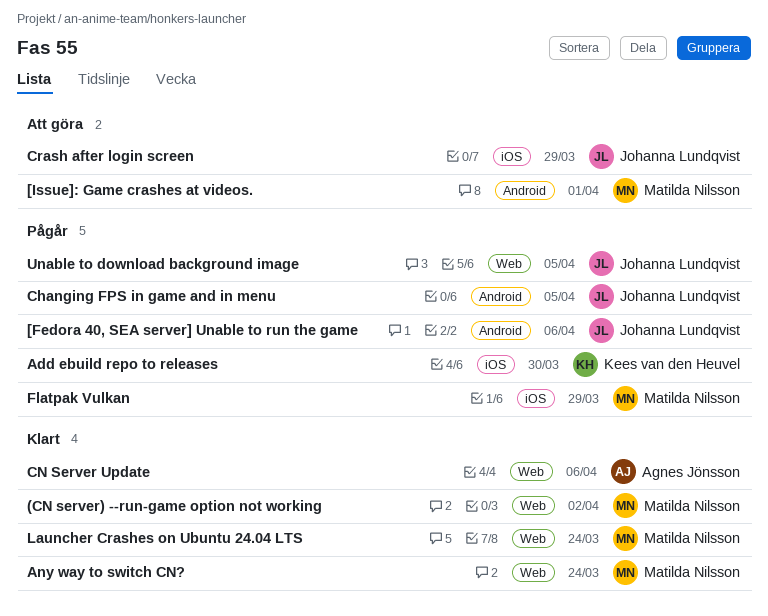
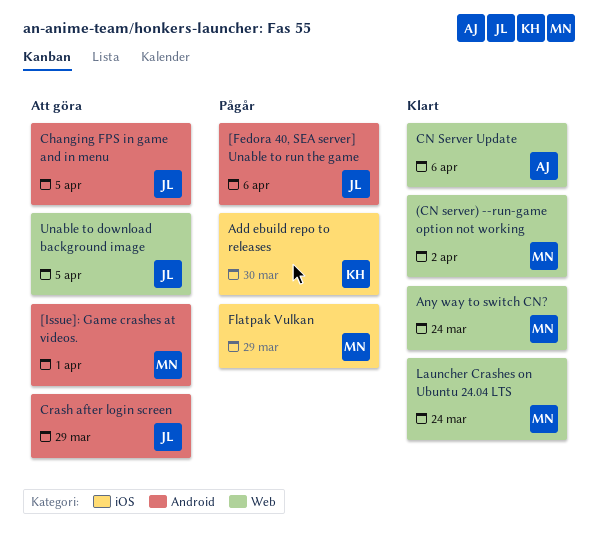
Changing FPS in game and in menu, status: Pågår -> Att göra
Unable to download background image, status: Pågår -> Att göra
Сrash after login screen, label: iOS -> Android

